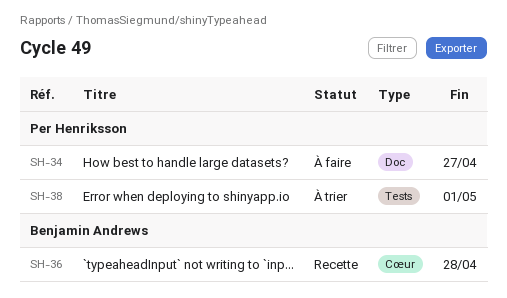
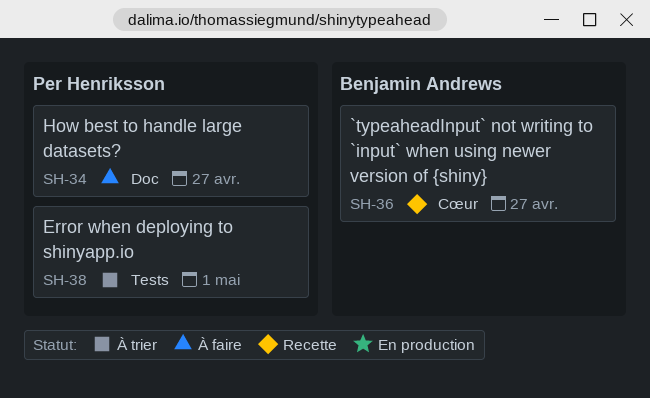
SH-36, due: Apr 28 -> Apr 27

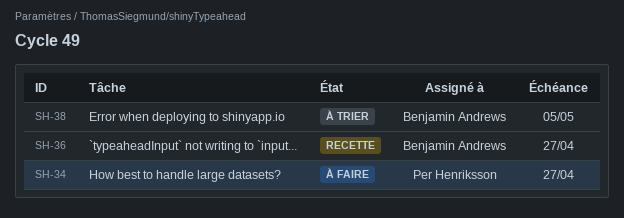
SH-38, owner: Per Henriksson -> Benjamin Andrews
SH-38, due: May 1 -> May 5

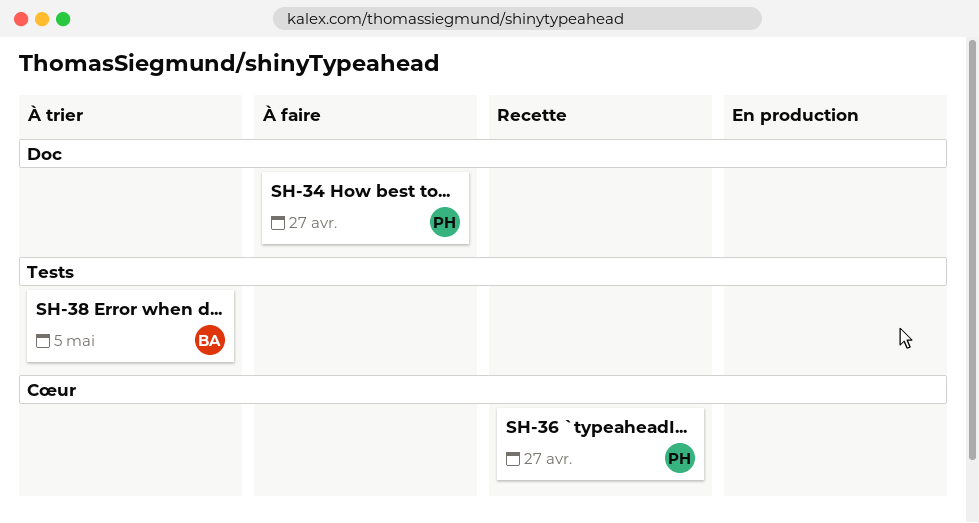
SH-36, owner: Benjamin Andrews -> Per Henriksson

